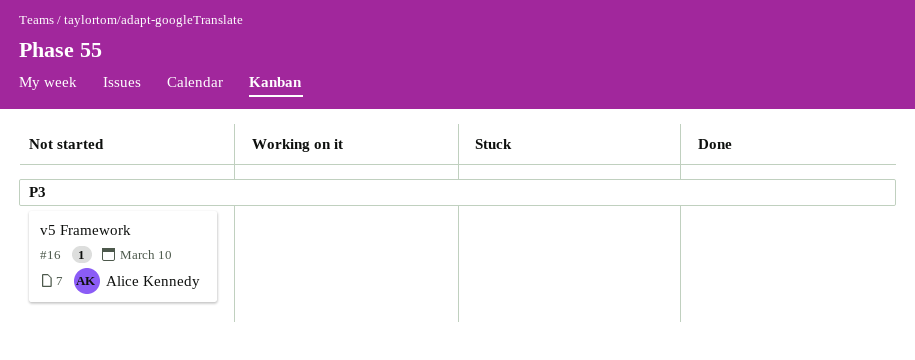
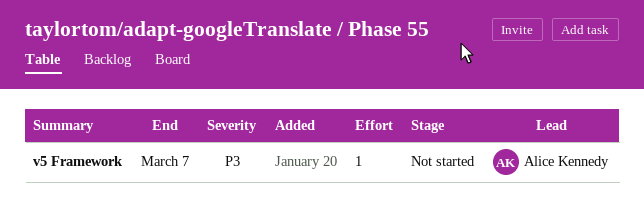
v5 Framework, due: Mar 10 -> Mar 7

